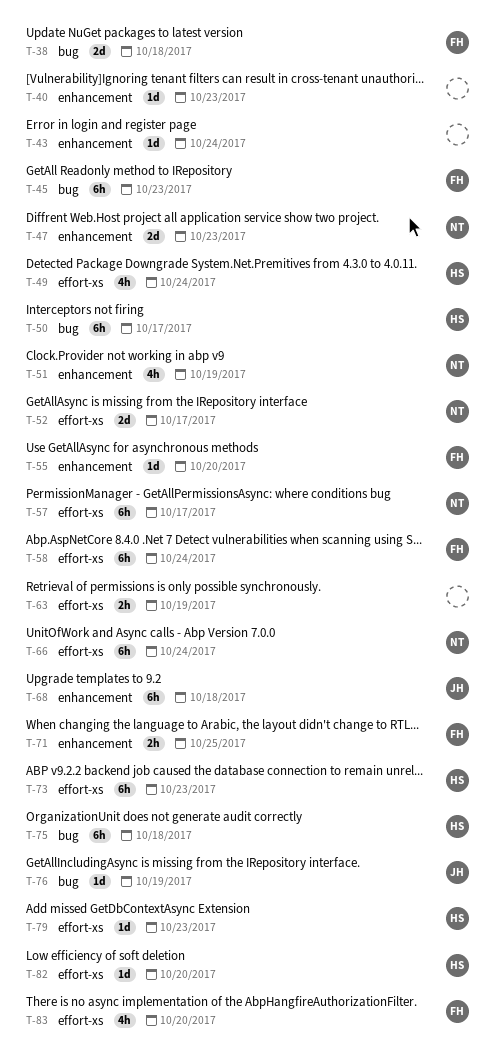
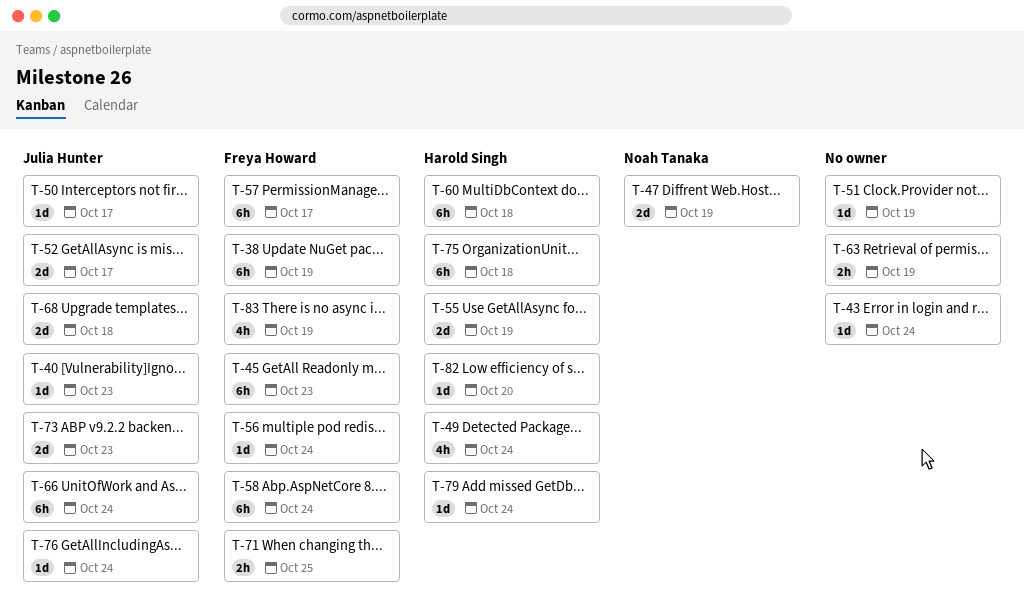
T-38, estimate: 2d -> 6h
T-38, due: Oct 18 -> Oct 19
T-40, owner: none -> Julia Hunter
T-47, due: Oct 23 -> Oct 19
T-50, owner: Harold Singh -> Julia Hunter
T-50, estimate: 6h -> 1d
T-51, owner: Noah Tanaka -> none
T-51, estimate: 4h -> 1d
T-52, owner: Noah Tanaka -> Julia Hunter
T-55, owner: Freya Howard -> Harold Singh
T-55, estimate: 1d -> 2d
T-55, due: Oct 20 -> Oct 19
T-56: none -> present
T-57, owner: Noah Tanaka -> Freya Howard
T-60: none -> present
T-66, owner: Noah Tanaka -> Julia Hunter
T-68, estimate: 6h -> 2d
T-73, owner: Harold Singh -> Julia Hunter
T-73, estimate: 6h -> 2d
T-76, due: Oct 19 -> Oct 24
T-79, due: Oct 23 -> Oct 24
T-83, due: Oct 20 -> Oct 19

